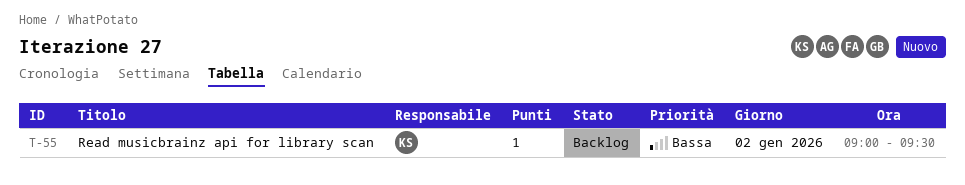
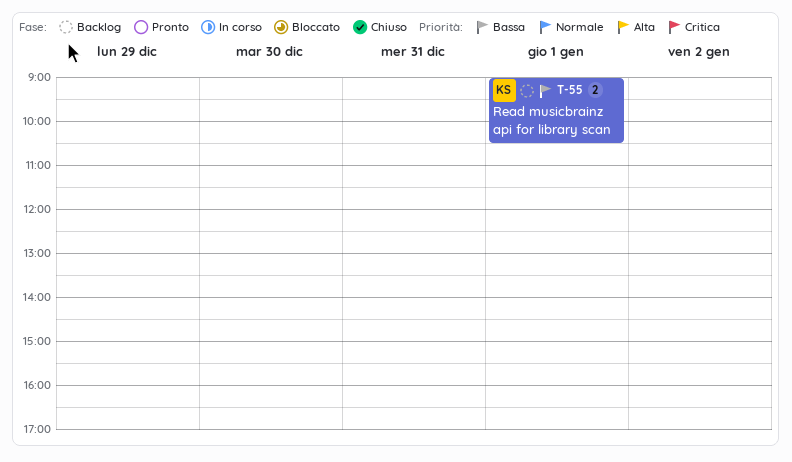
T-55, estimate: 1 -> 2
T-55, day: Jan 2 -> Jan 1
T-55, ends: 09:30 -> 10:30

